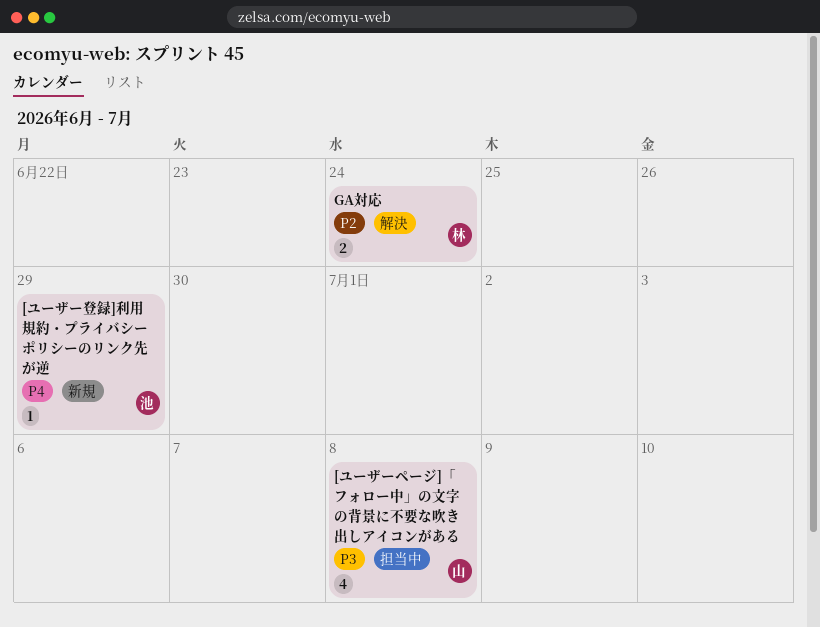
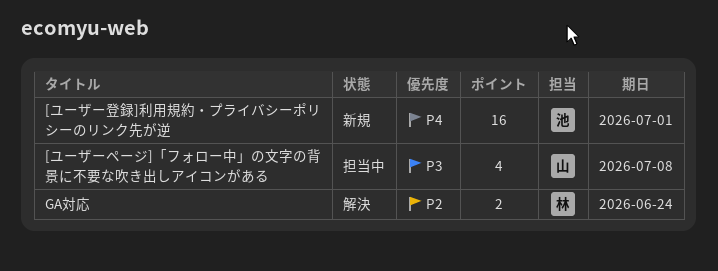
[ユーザー登録]利用規約・プライバシーポリシーのリンク先が逆, estimate: 1 -> 16
[ユーザー登録]利用規約・プライバシーポリシーのリンク先が逆, due: Jun 29 -> Jul 1

